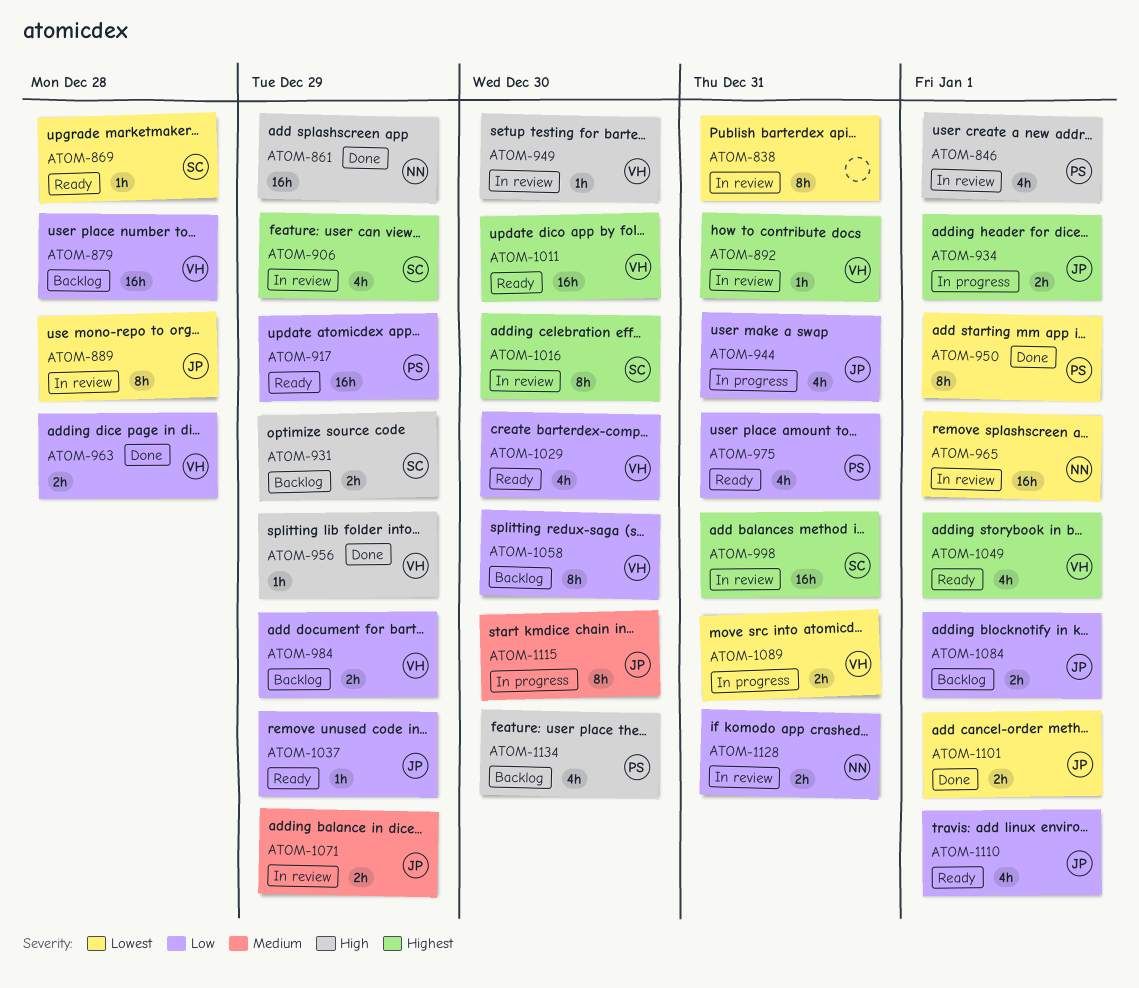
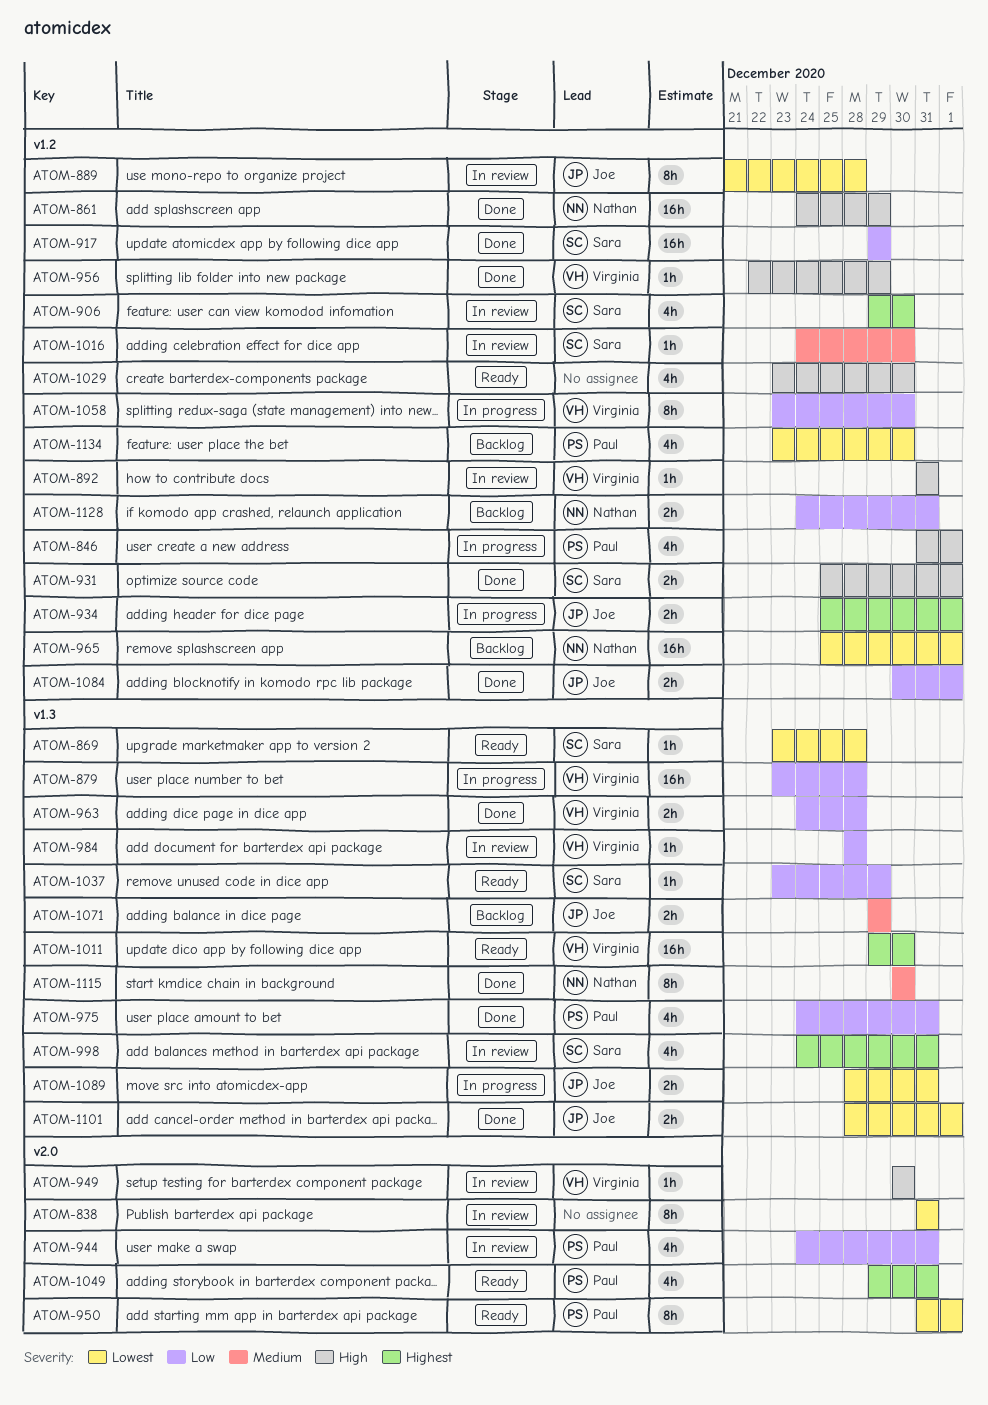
ATOM-846, status: In review -> In progress
ATOM-879, status: Backlog -> In progress
ATOM-892, priority: Highest -> High
ATOM-906, due: Dec 29 -> Dec 30
ATOM-917, status: Ready -> Done
ATOM-917, owner: Paul -> Sara
ATOM-931, status: Backlog -> Done
ATOM-931, due: Dec 29 -> Jan 1
ATOM-944, status: In progress -> In review
ATOM-944, owner: Joe -> Paul
ATOM-950, status: Done -> Ready
ATOM-965, status: In review -> Backlog
ATOM-975, status: Ready -> Done
ATOM-984, status: Backlog -> In review
ATOM-984, estimate: 2h -> 1h
ATOM-984, due: Dec 29 -> Dec 28
ATOM-998, estimate: 16h -> 4h
ATOM-1016, priority: Highest -> Medium
ATOM-1016, estimate: 8h -> 1h
ATOM-1029, owner: Virginia -> none
ATOM-1029, priority: Low -> High
ATOM-1037, owner: Joe -> Sara
ATOM-1049, owner: Virginia -> Paul
ATOM-1049, due: Jan 1 -> Dec 31
ATOM-1058, status: Backlog -> In progress
ATOM-1071, status: In review -> Backlog
ATOM-1084, status: Backlog -> Done
ATOM-1089, owner: Virginia -> Joe
ATOM-1110: present -> none
ATOM-1115, status: In progress -> Done
ATOM-1115, owner: Joe -> Nathan
ATOM-1128, status: In review -> Backlog
ATOM-1134, priority: High -> Lowest

